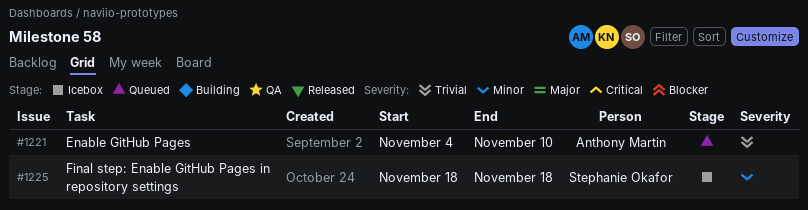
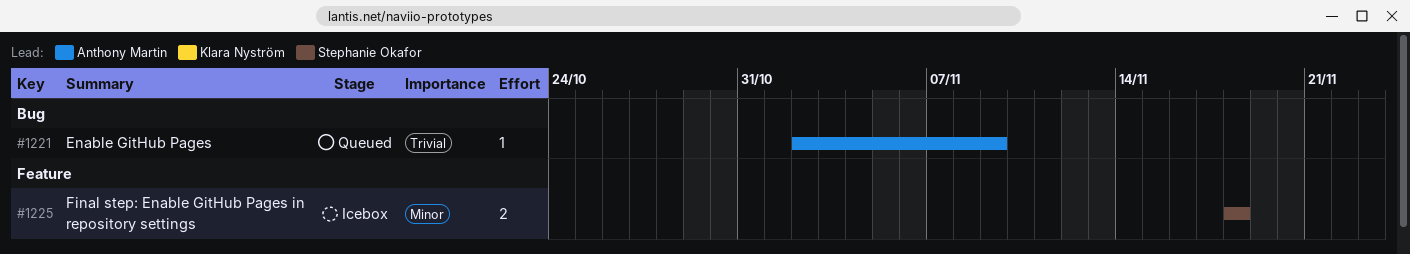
#1221, start: Nov 4 -> Nov 2
#1221, due: Nov 10 -> Nov 9

